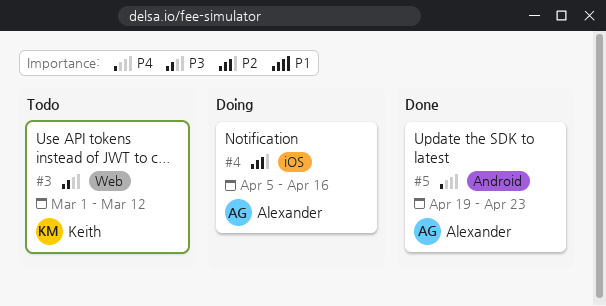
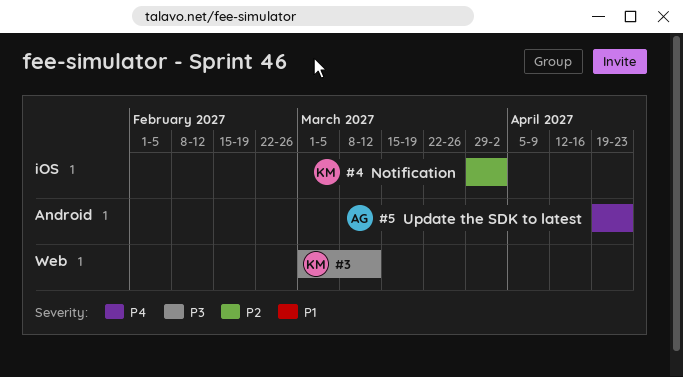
#4, owner: Alexander -> Keith
#4, start: Apr 5 -> Mar 29
#4, due: Apr 16 -> Apr 2

